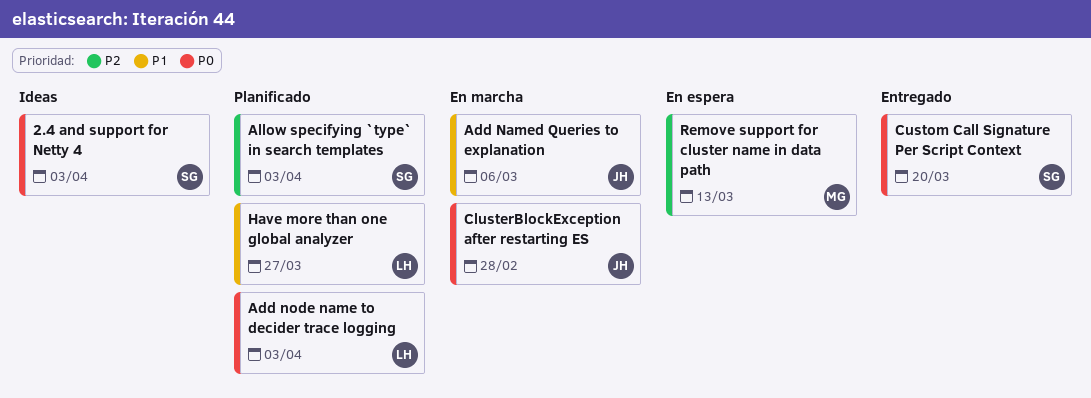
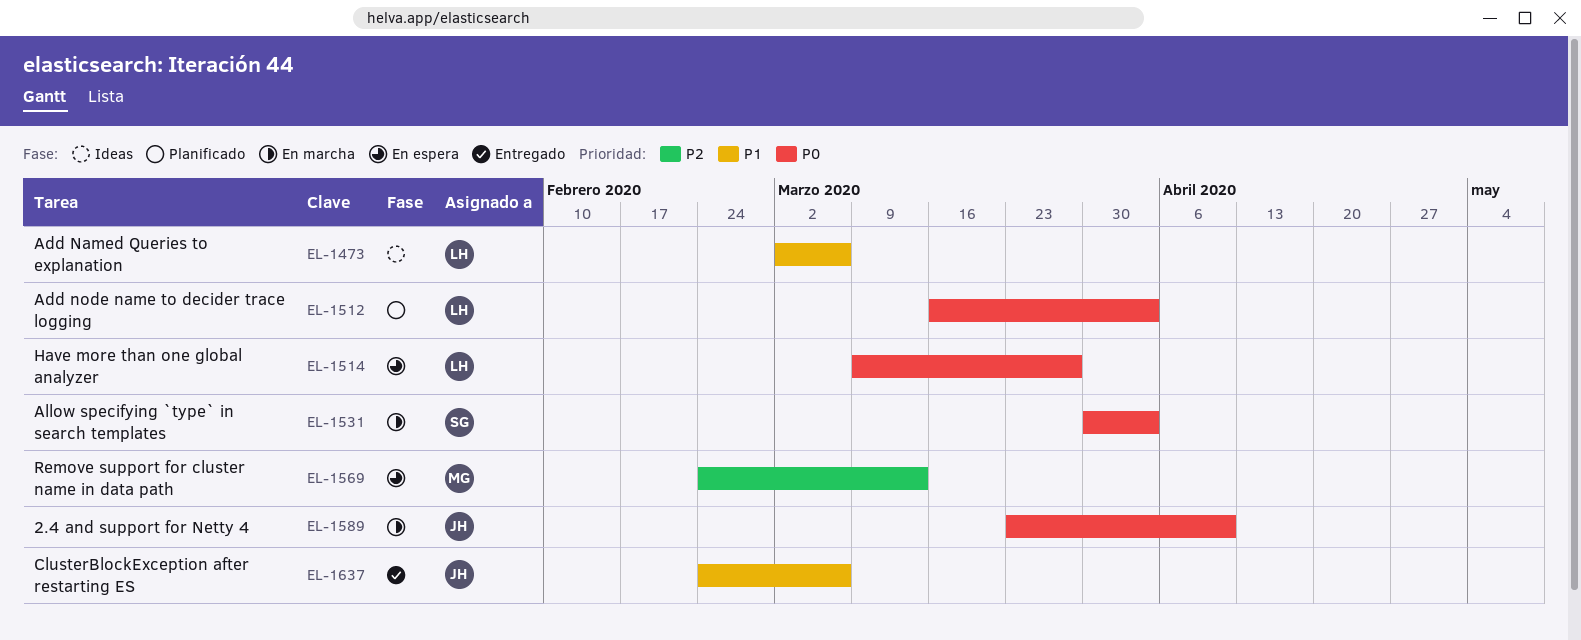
2.4 and support for Netty 4, status: Ideas -> En marcha
2.4 and support for Netty 4, owner: SG -> JH
2.4 and support for Netty 4, due: Apr 3 -> Apr 10
Add Named Queries to explanation, status: En marcha -> Ideas
Add Named Queries to explanation, owner: JH -> LH
Allow specifying `type` in search templates, status: Planificado -> En marcha
Allow specifying `type` in search templates, priority: P2 -> P0
ClusterBlockException after restarting ES, status: En marcha -> Entregado
ClusterBlockException after restarting ES, priority: P0 -> P1
ClusterBlockException after restarting ES, due: Feb 28 -> Mar 6
Custom Call Signature Per Script Context: present -> none
Have more than one global analyzer, status: Planificado -> En espera
Have more than one global analyzer, priority: P1 -> P0

